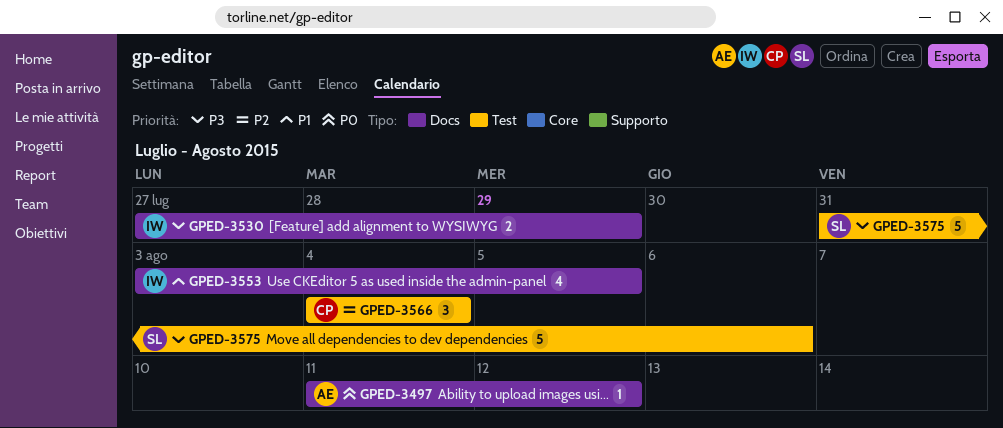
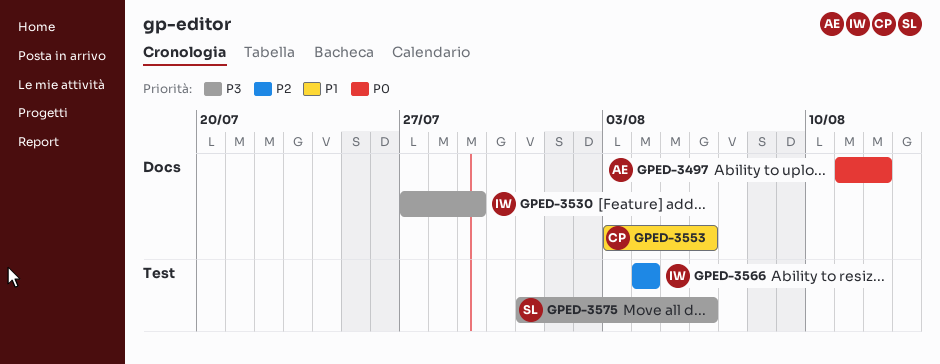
GPED-3553, owner: IW -> CP
GPED-3553, due: Aug 5 -> Aug 6
GPED-3566, owner: CP -> IW

